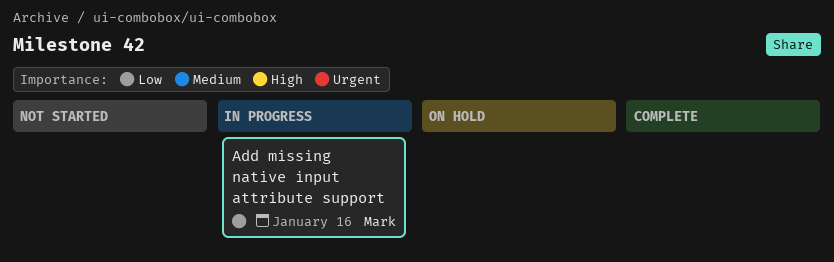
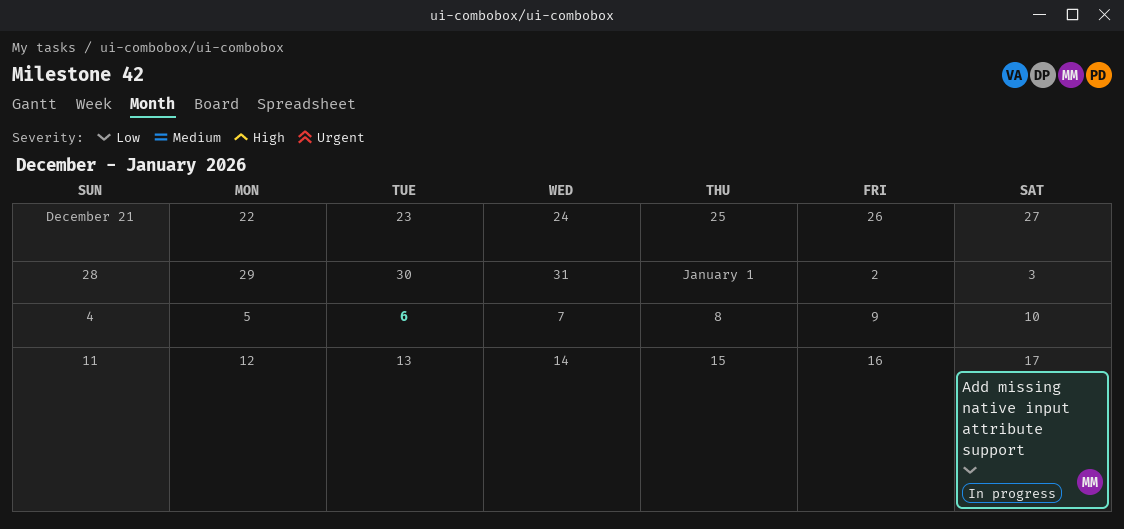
Add missing native input attribute support, due: Jan 16 -> Jan 17

